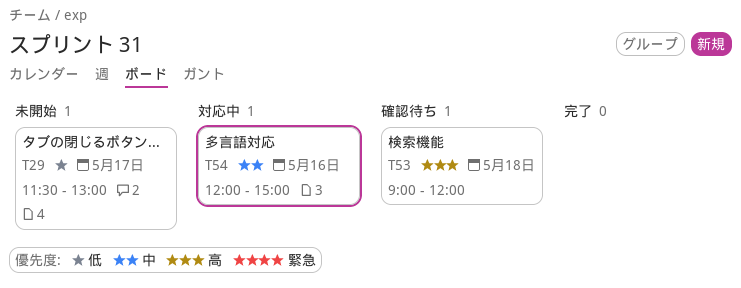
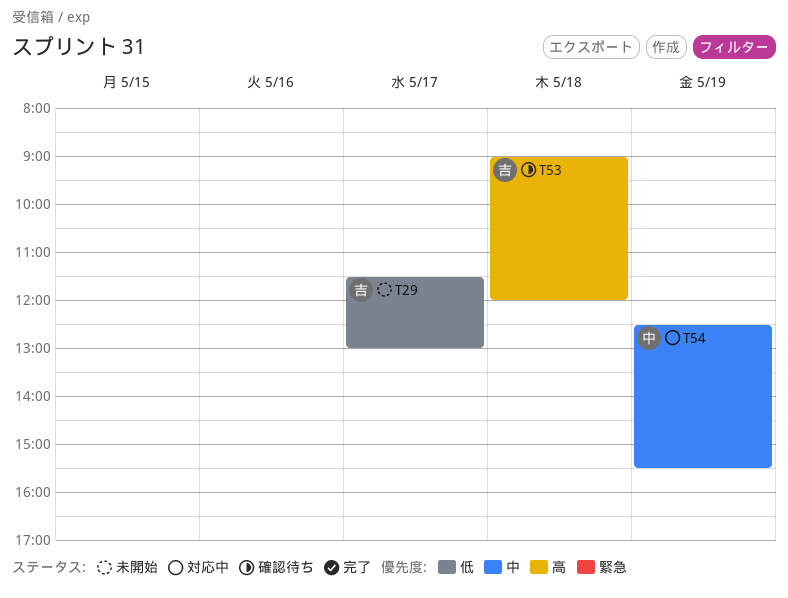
T54, day: May 16 -> May 19
T54, begins: 12:00 -> 12:30
T54, ends: 15:00 -> 15:30

